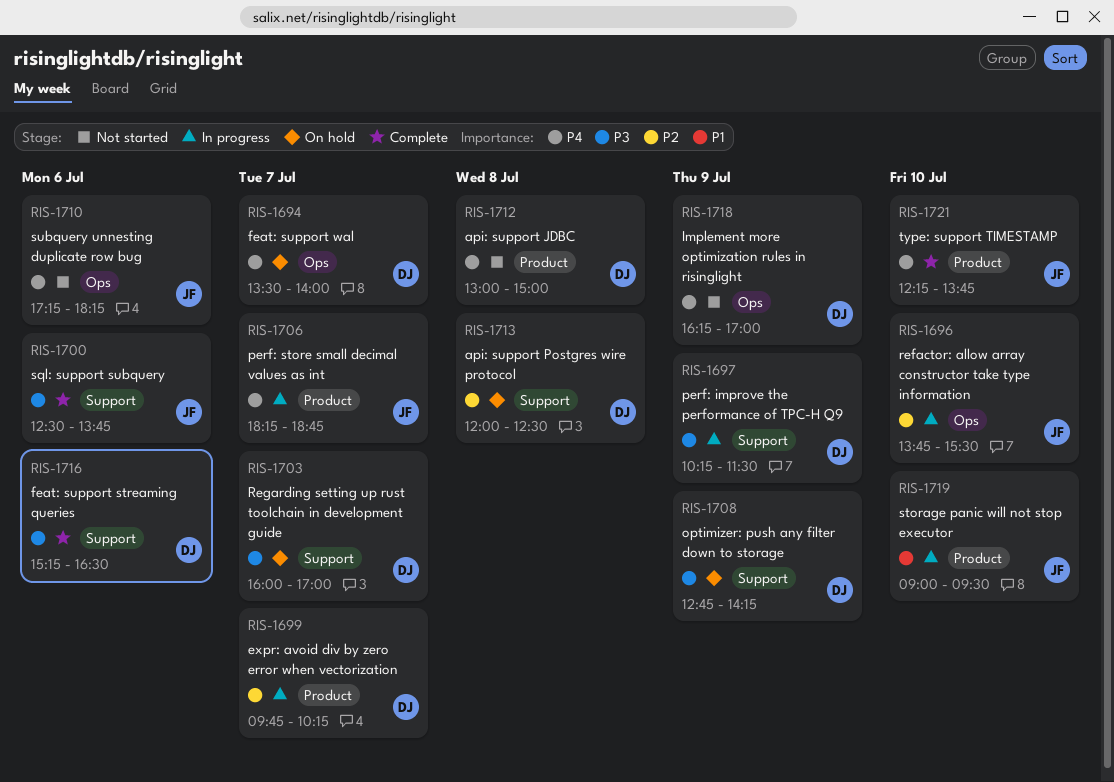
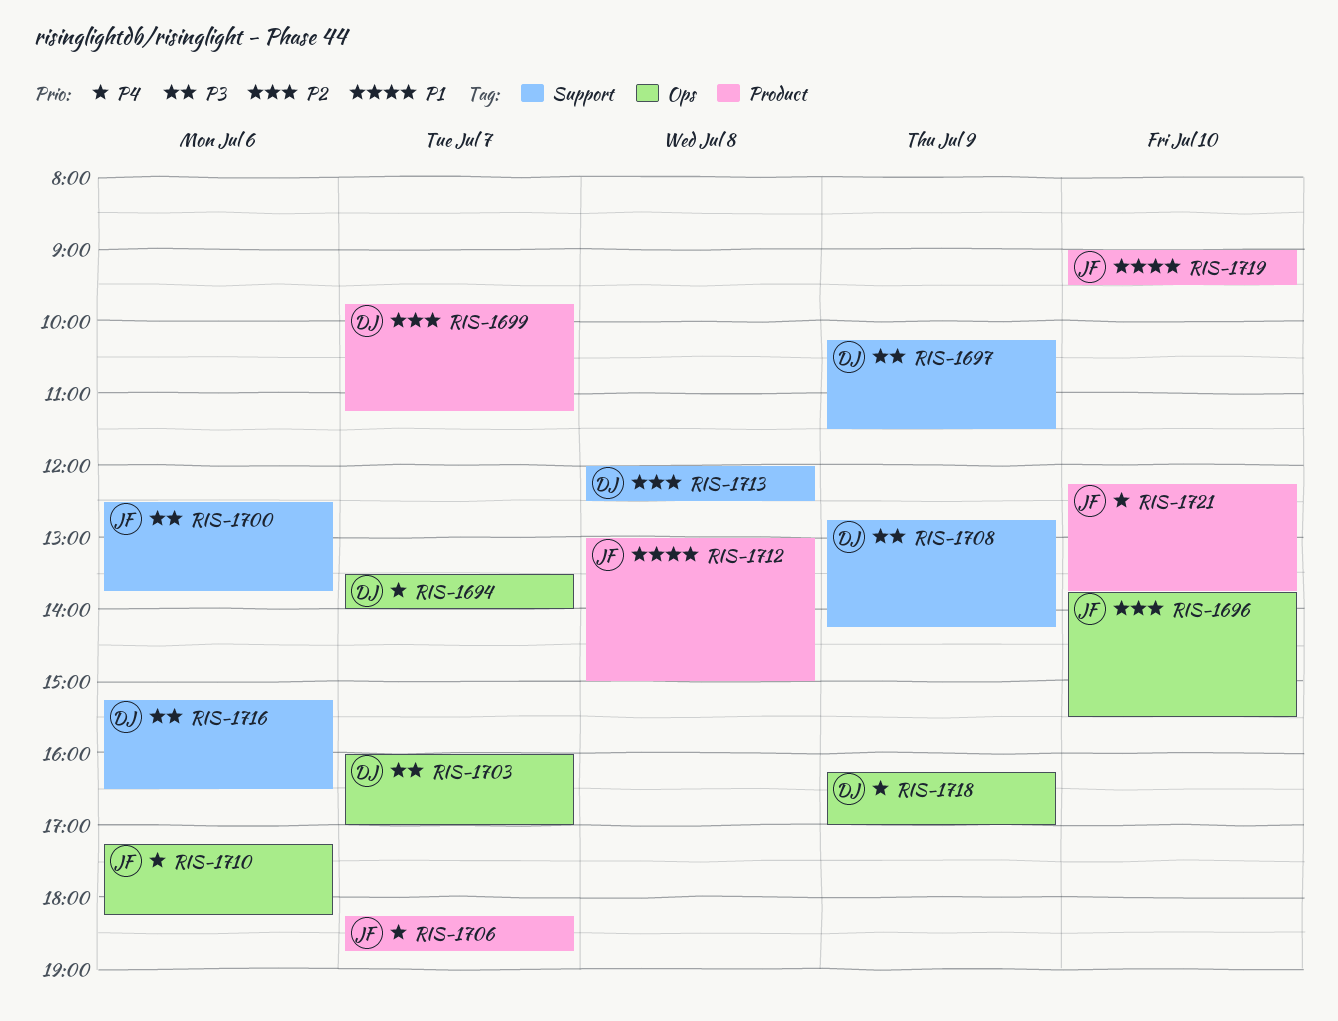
RIS-1699, ends: 10:15 -> 11:15
RIS-1703, label: Support -> Ops
RIS-1712, owner: DJ -> JF
RIS-1712, priority: P4 -> P1

